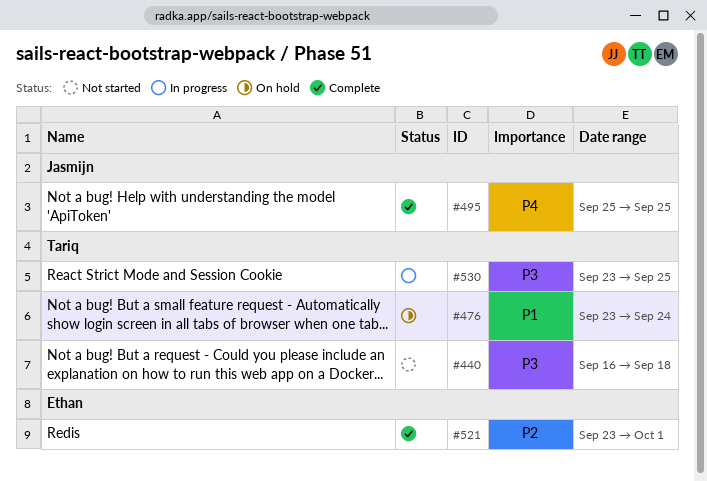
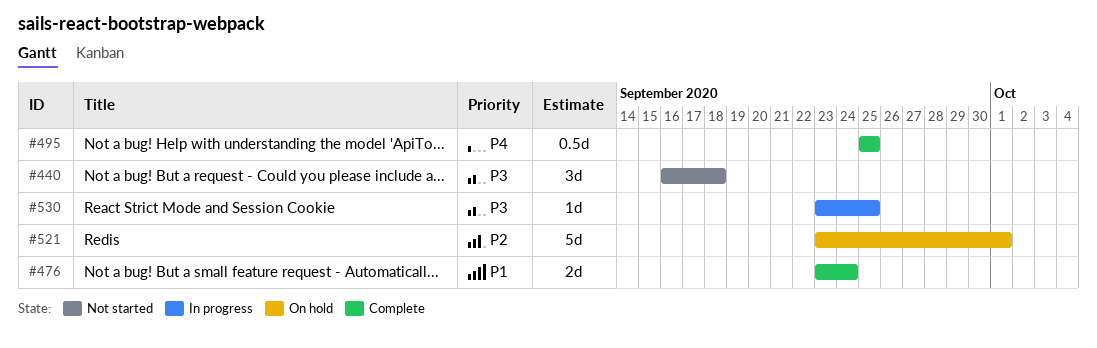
#476, status: On hold -> Complete
#521, status: Complete -> On hold

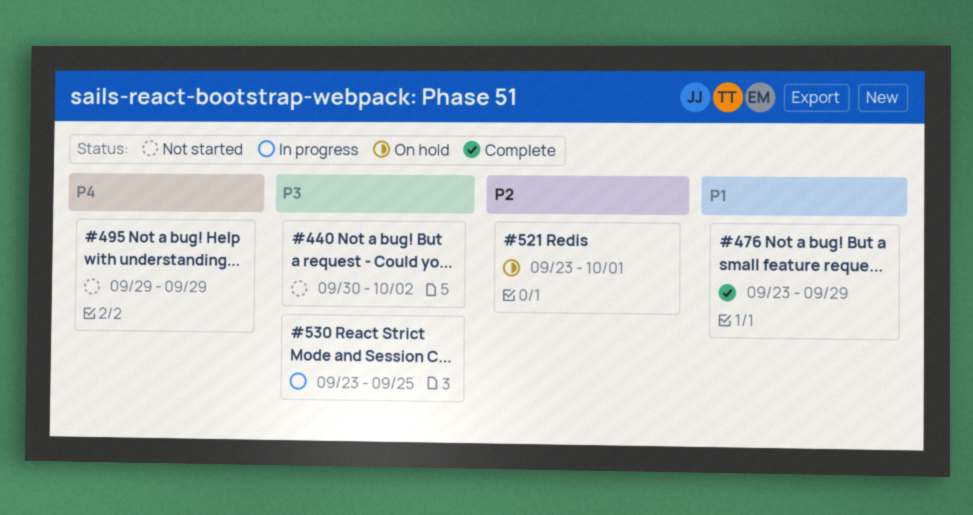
#440, start: Sep 16 -> Sep 30
#440, due: Sep 18 -> Oct 2
#476, due: Sep 24 -> Sep 29
#495, status: Complete -> Not started
#495, start: Sep 25 -> Sep 29
#495, due: Sep 25 -> Sep 29

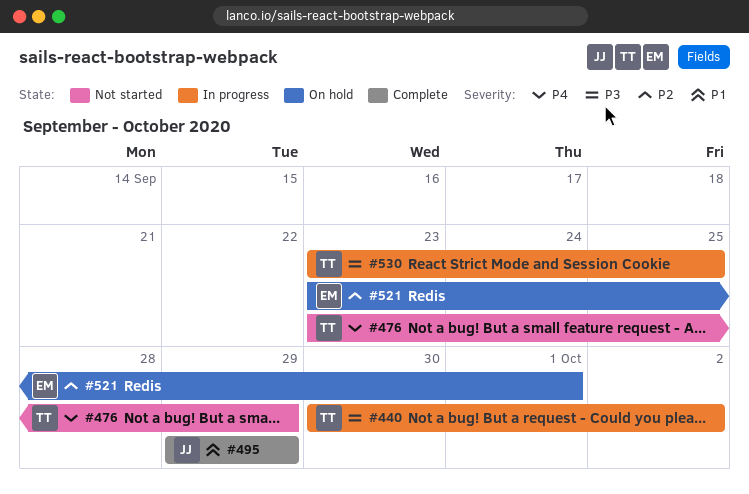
#440, status: Not started -> In progress
#476, status: Complete -> Not started
#476, priority: P1 -> P4
#495, status: Not started -> Complete
#495, priority: P4 -> P1

